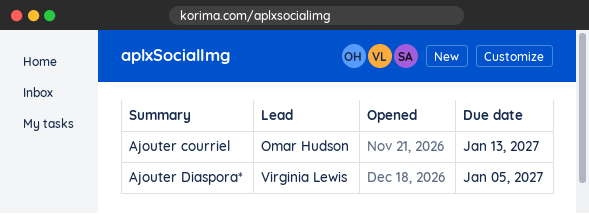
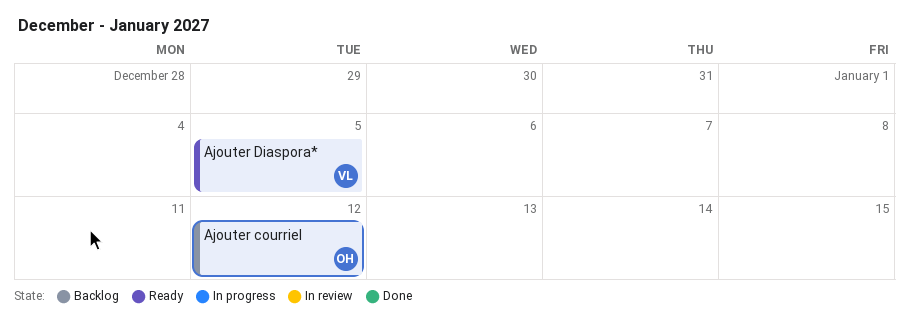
Ajouter courriel, due: Jan 13 -> Jan 12

